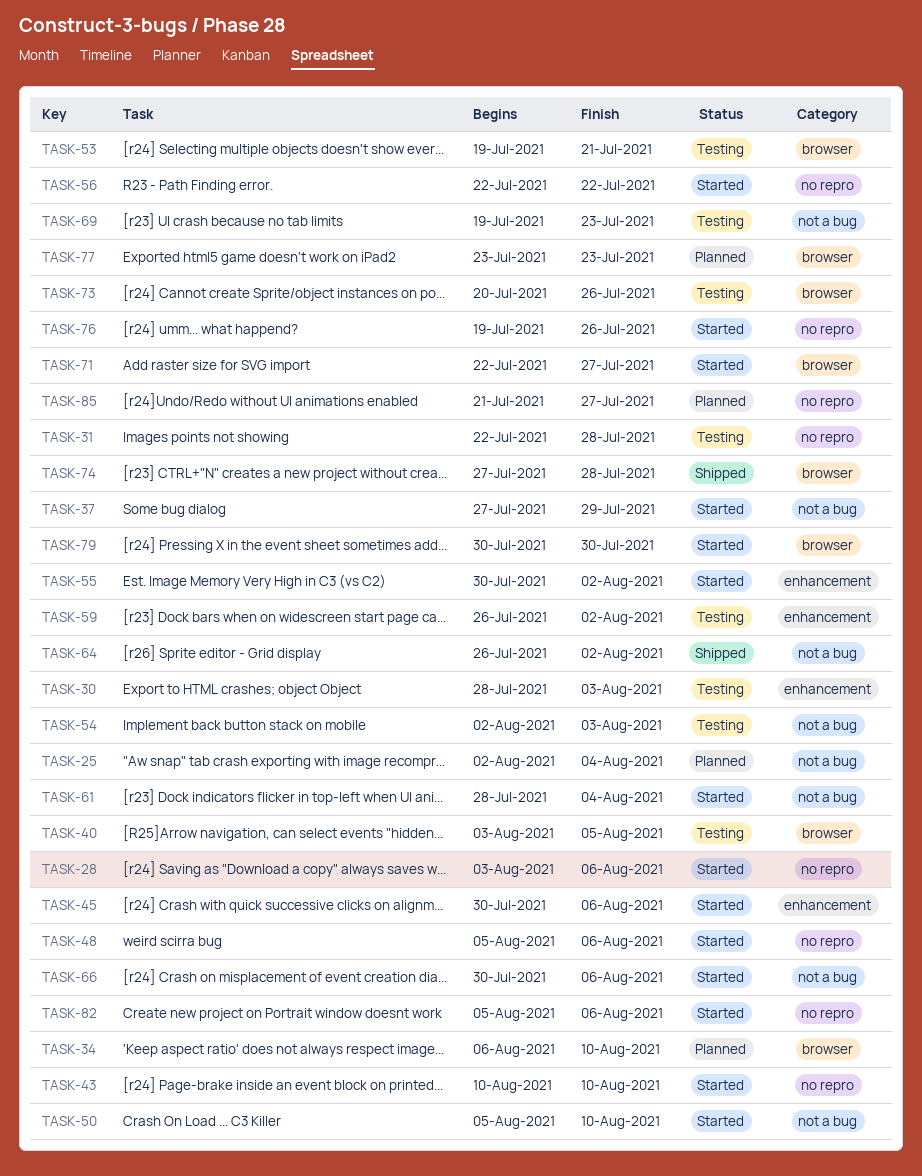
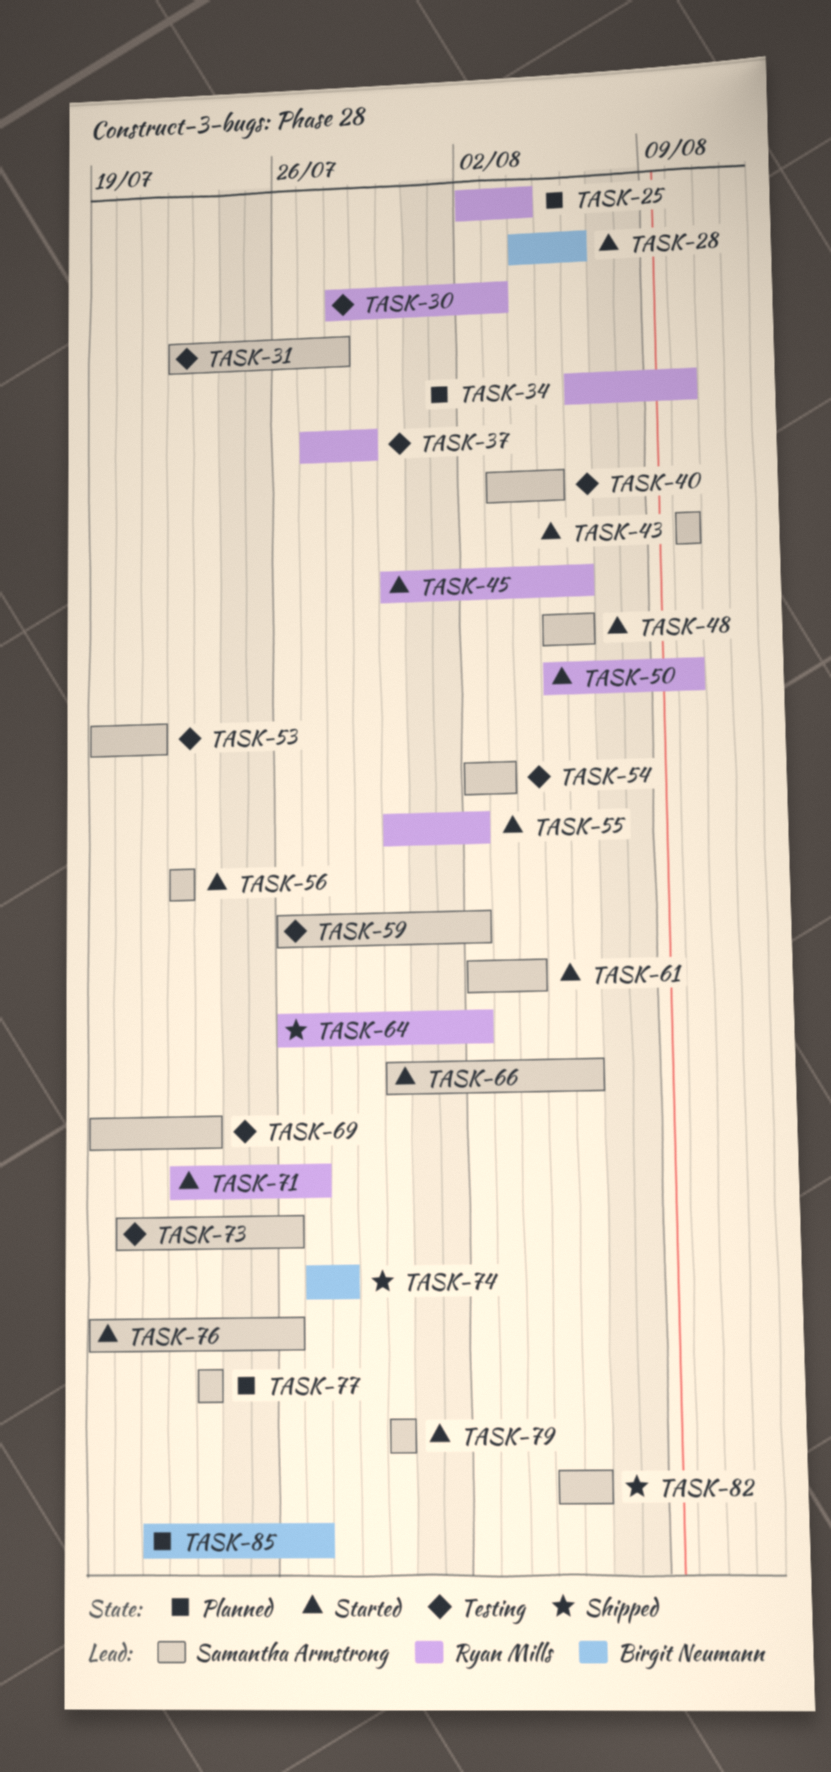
TASK-28, start: Aug 3 -> Aug 4
TASK-37, status: Started -> Testing
TASK-61, start: Jul 28 -> Aug 2
TASK-82, status: Started -> Shipped

